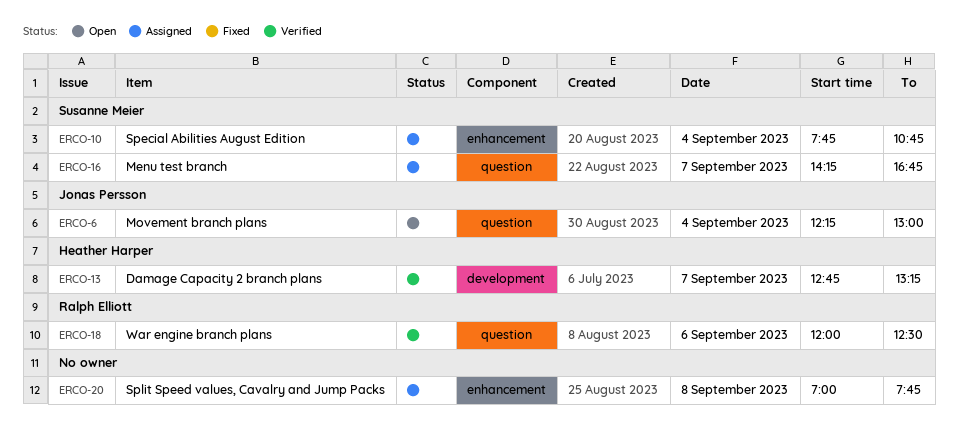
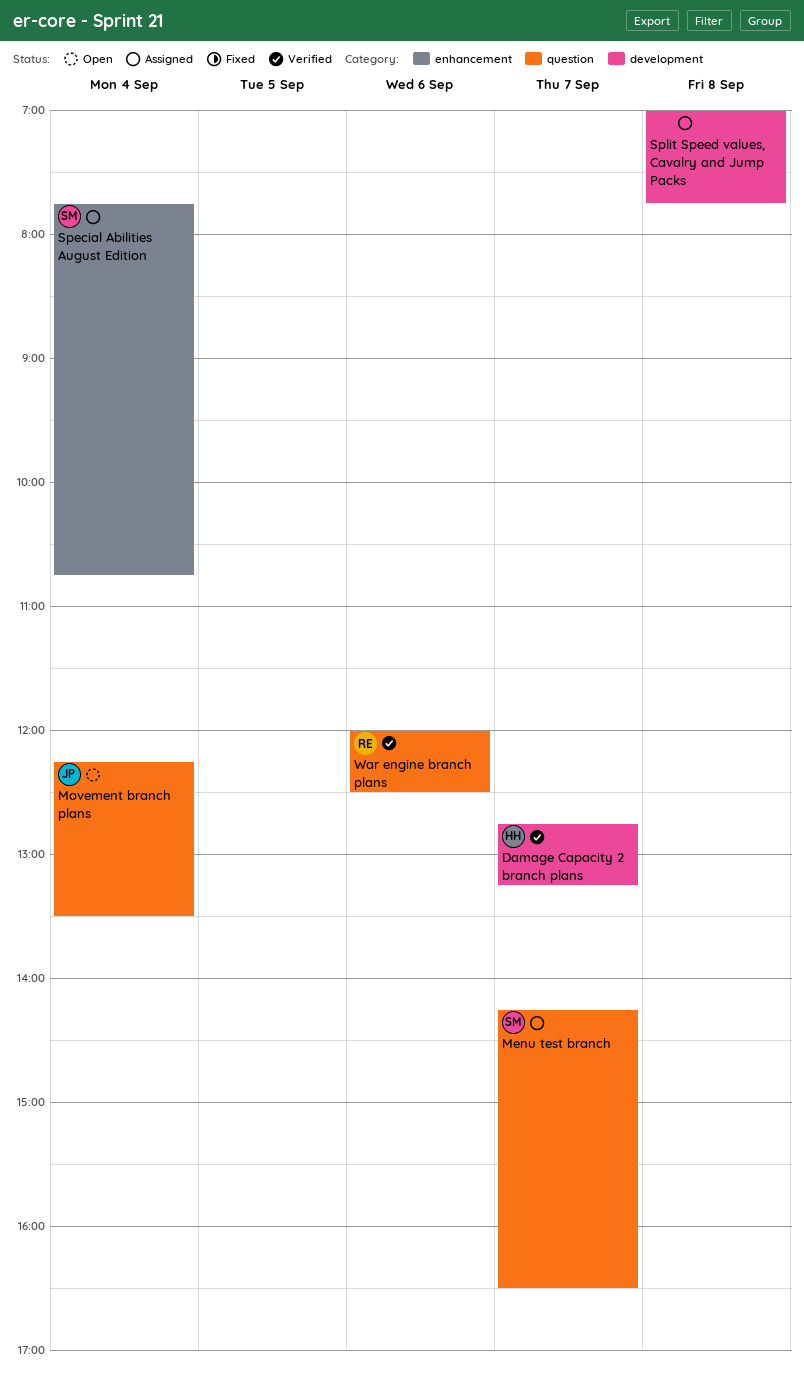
Menu test branch, ends: 16:45 -> 16:30
Movement branch plans, ends: 13:00 -> 13:30
Split Speed values, Cavalry and Jump Packs, label: enhancement -> development

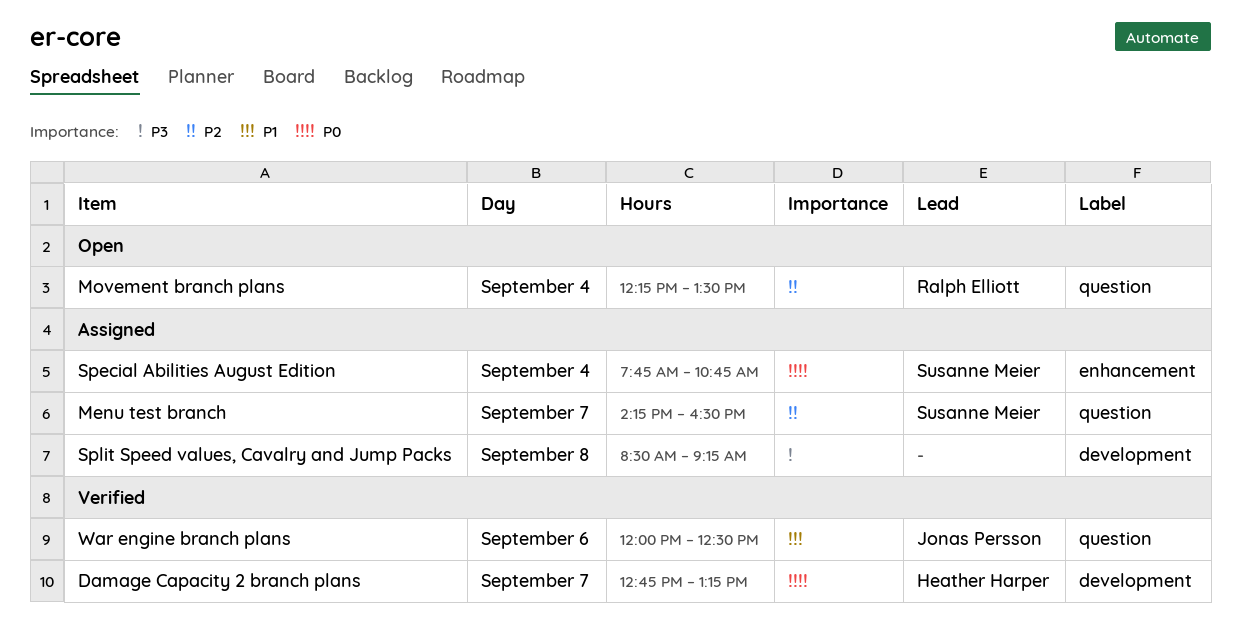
Movement branch plans, owner: Jonas Persson -> Ralph Elliott
Split Speed values, Cavalry and Jump Packs, begins: 07:00 -> 08:30
Split Speed values, Cavalry and Jump Packs, ends: 07:45 -> 09:15
War engine branch plans, owner: Ralph Elliott -> Jonas Persson

